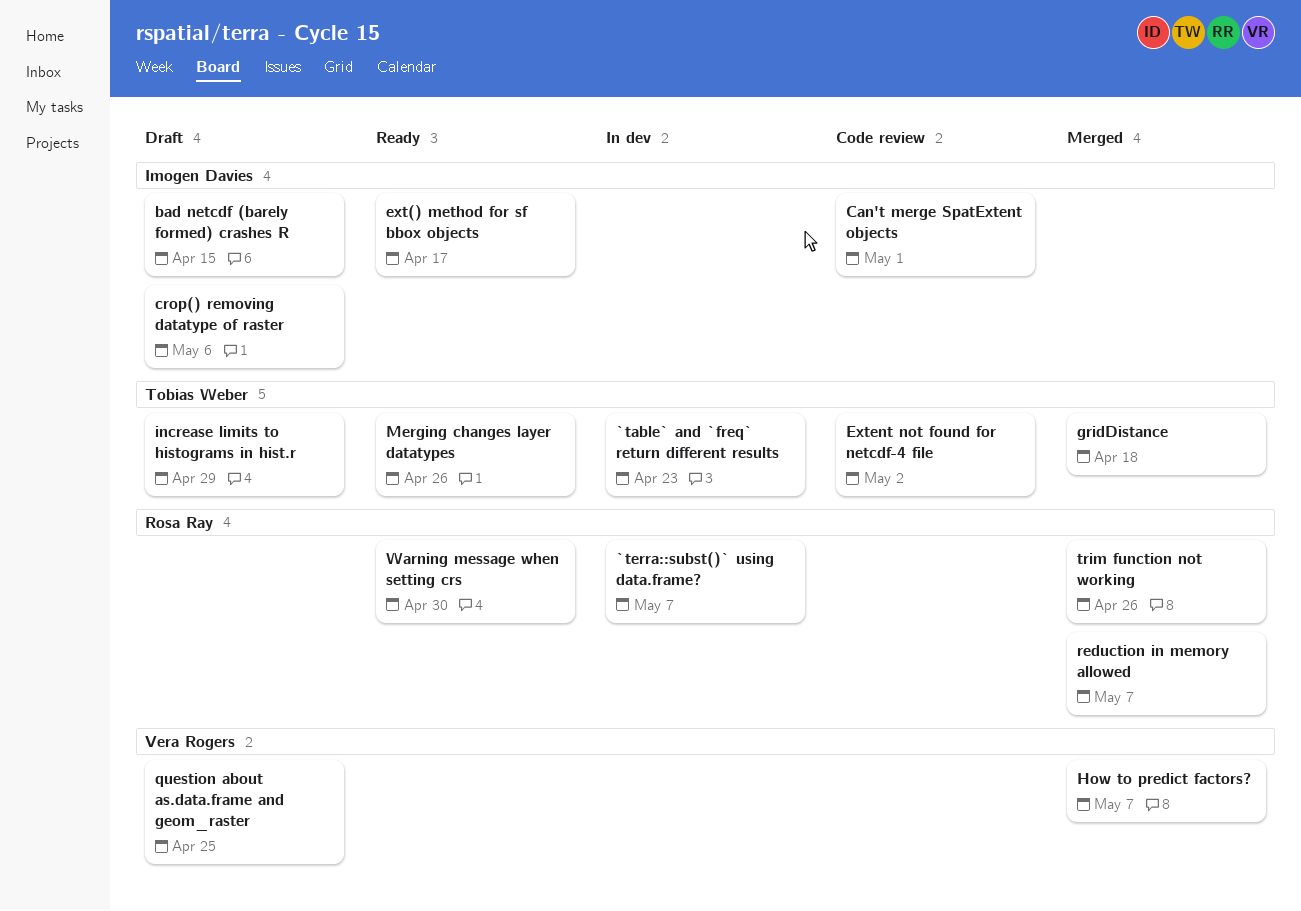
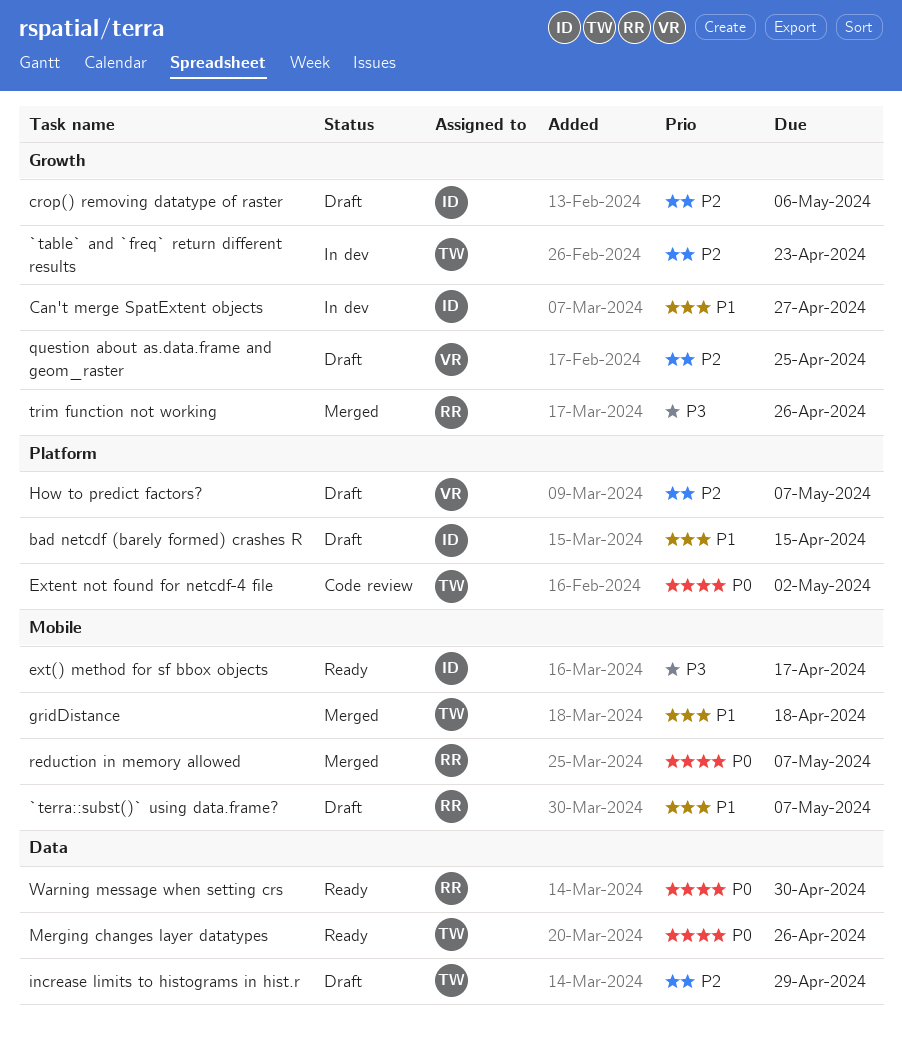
`terra::subst()` using data.frame?, status: In dev -> Draft
Can't merge SpatExtent objects, status: Code review -> In dev
Can't merge SpatExtent objects, due: May 1 -> Apr 27
How to predict factors?, status: Merged -> Draft

